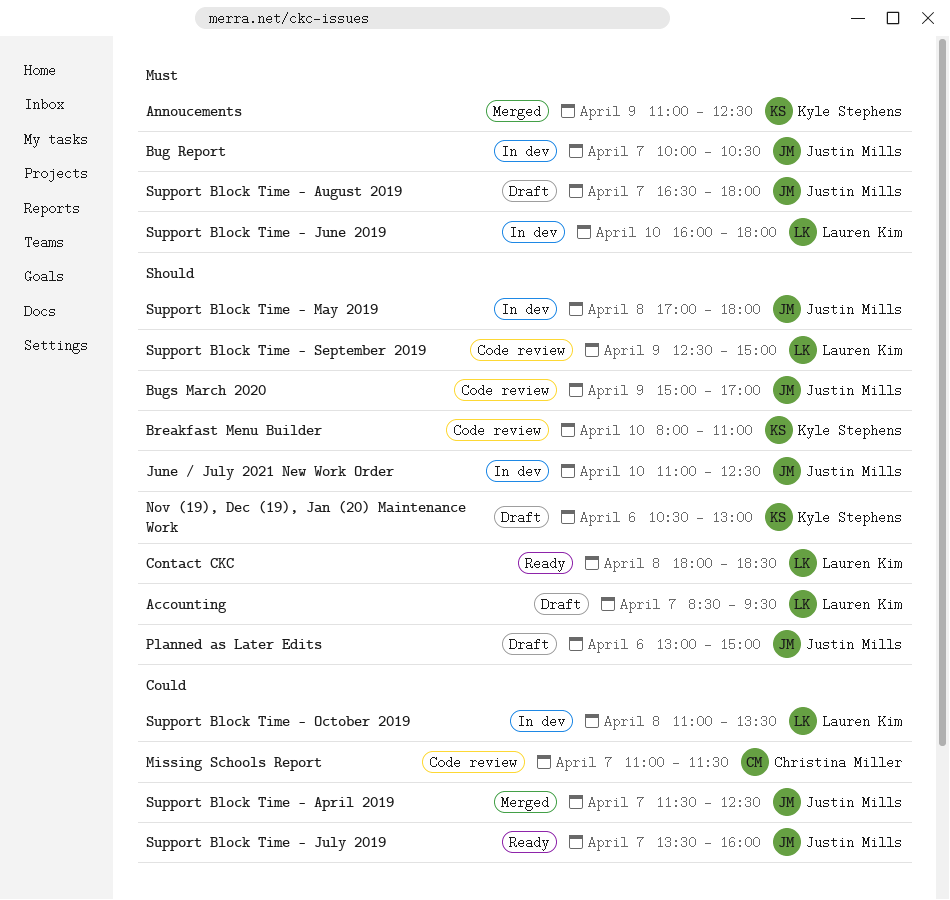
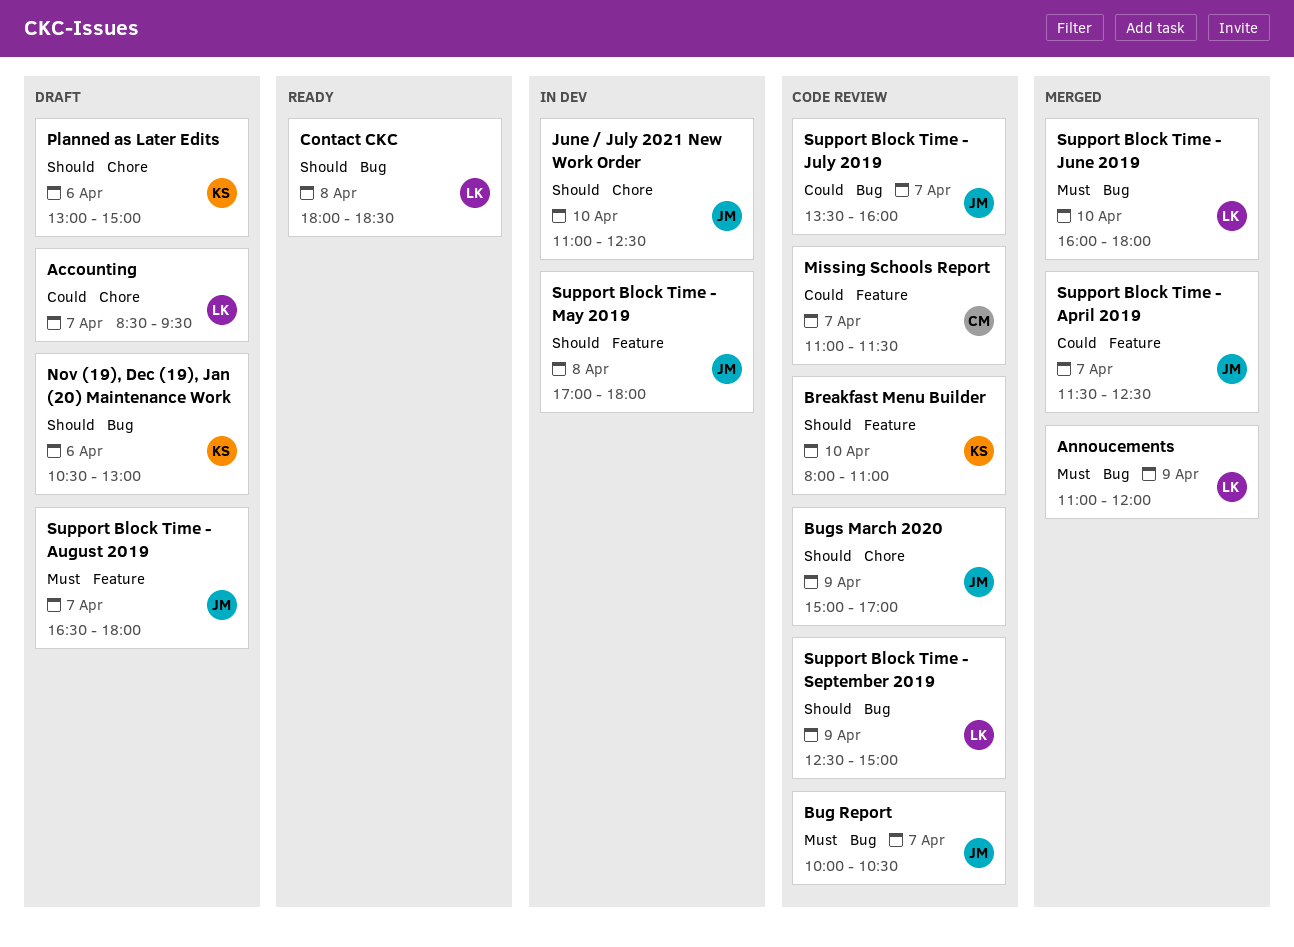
Accounting, priority: Should -> Could
Annoucements, owner: Kyle Stephens -> Lauren Kim
Annoucements, ends: 12:30 -> 12:00
Bug Report, status: In dev -> Code review
Planned as Later Edits, owner: Justin Mills -> Kyle Stephens
Support Block Time - July 2019, status: Ready -> Code review
Support Block Time - June 2019, status: In dev -> Merged
Support Block Time - October 2019: present -> none

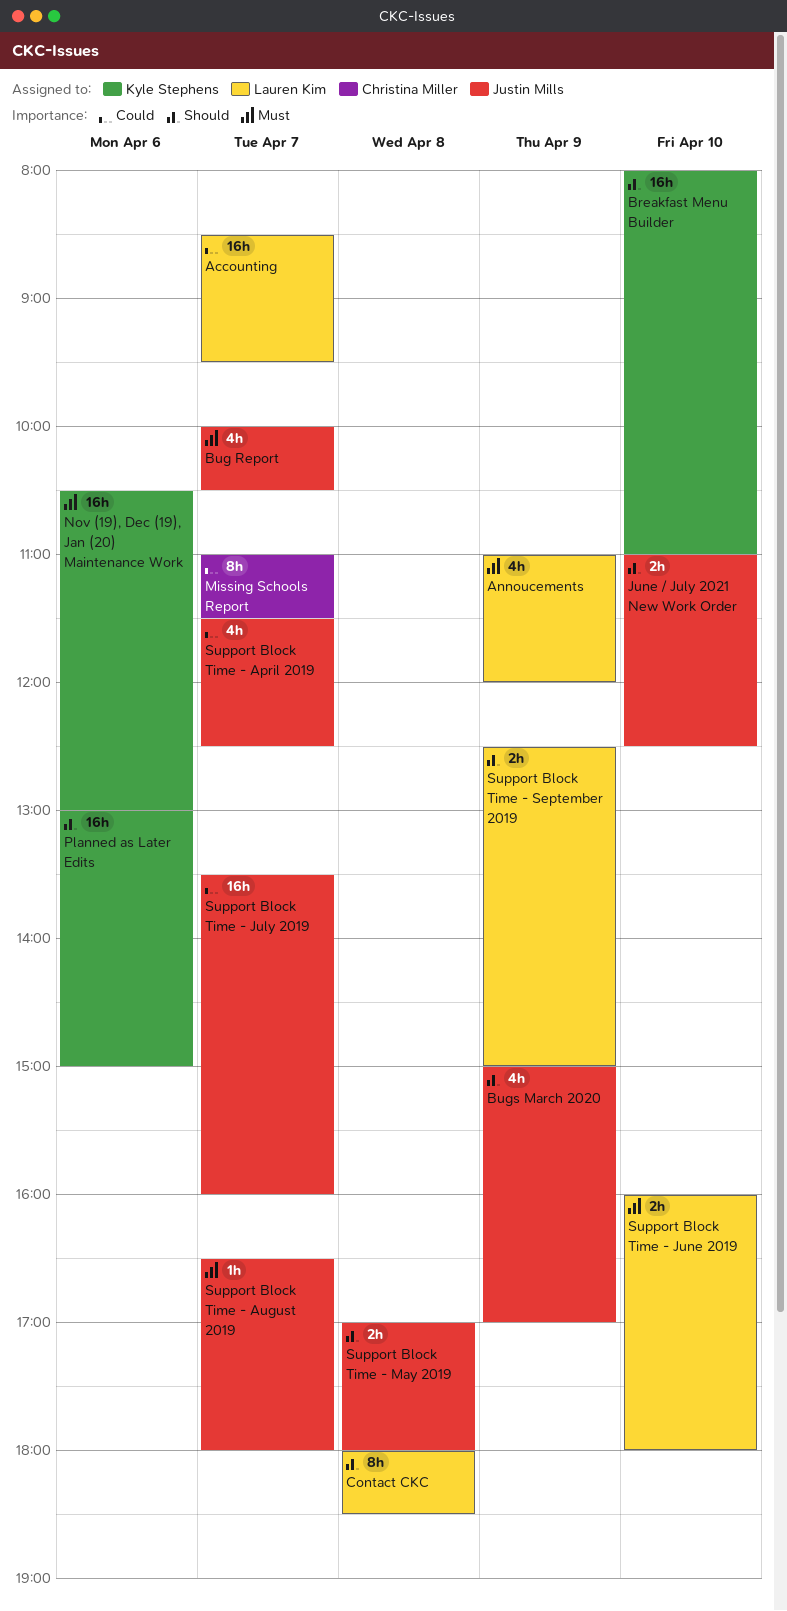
Nov (19), Dec (19), Jan (20) Maintenance Work, priority: Should -> Must

